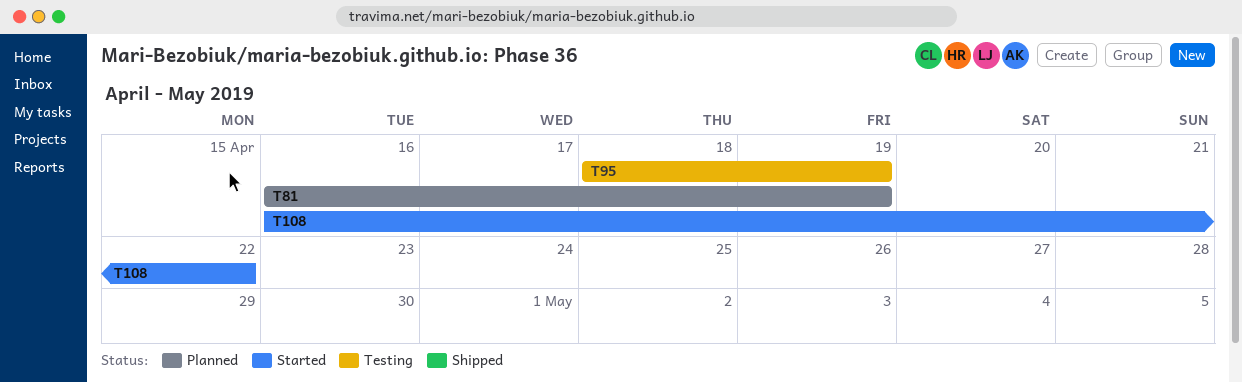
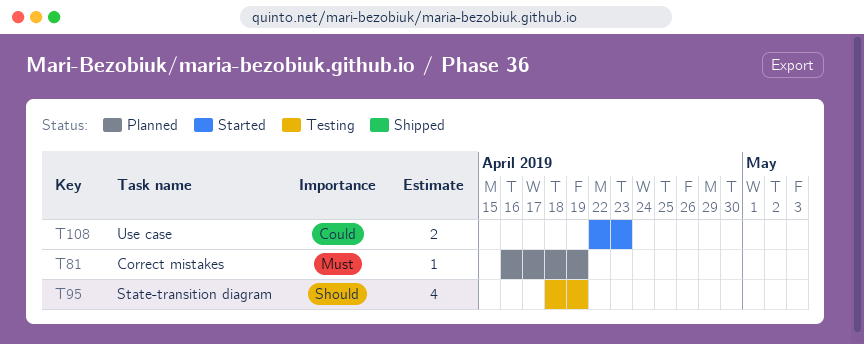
T108, start: Apr 16 -> Apr 22
T108, due: Apr 22 -> Apr 23

